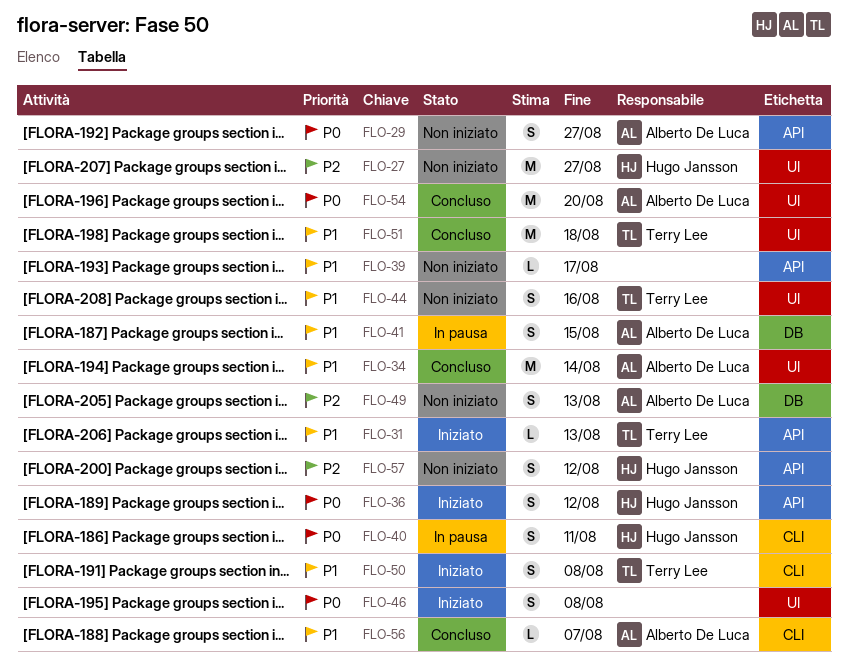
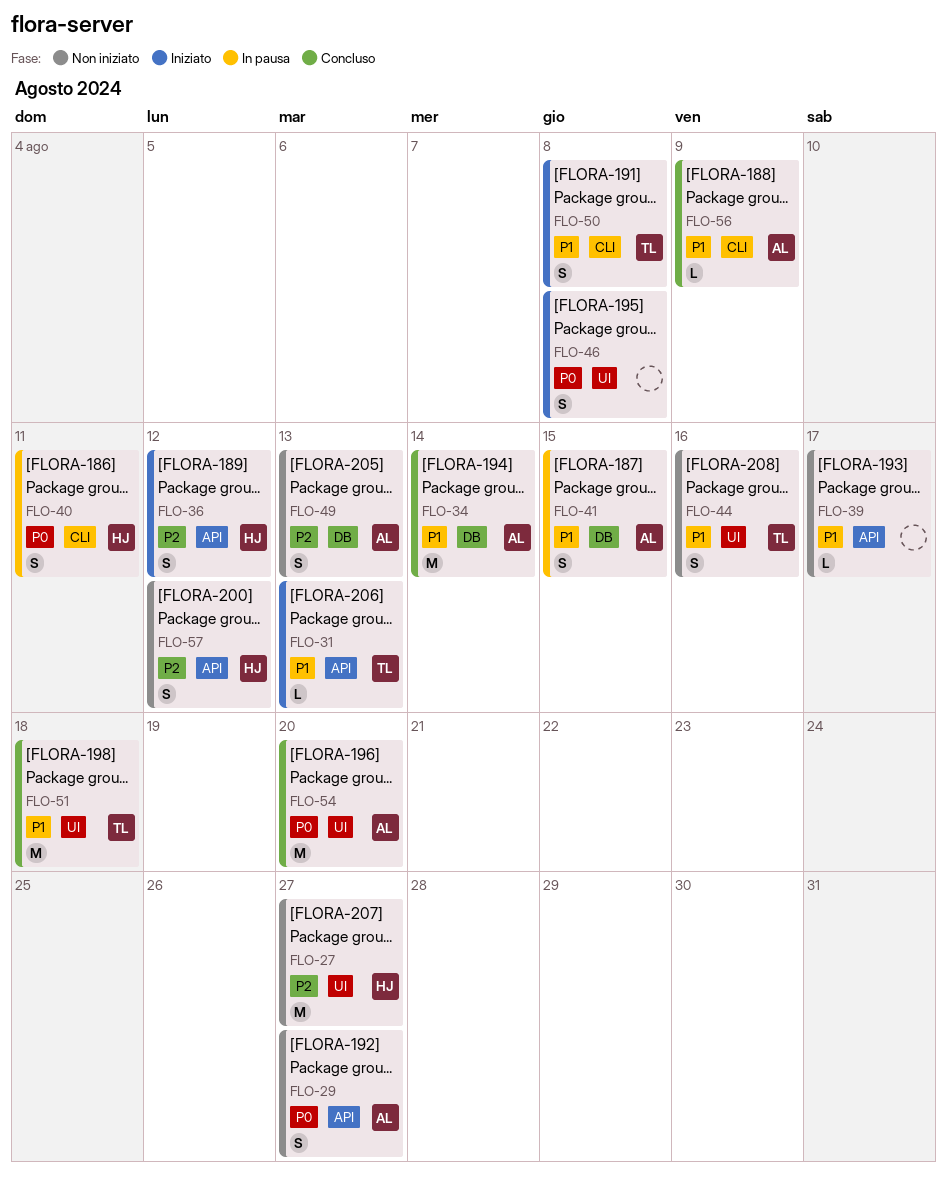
FLO-34, label: UI -> DB
FLO-36, priority: P0 -> P2
FLO-56, due: Aug 7 -> Aug 9

